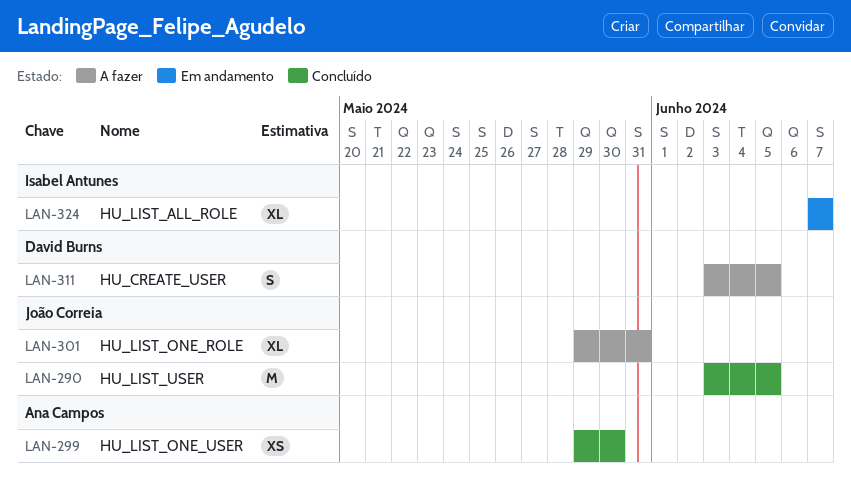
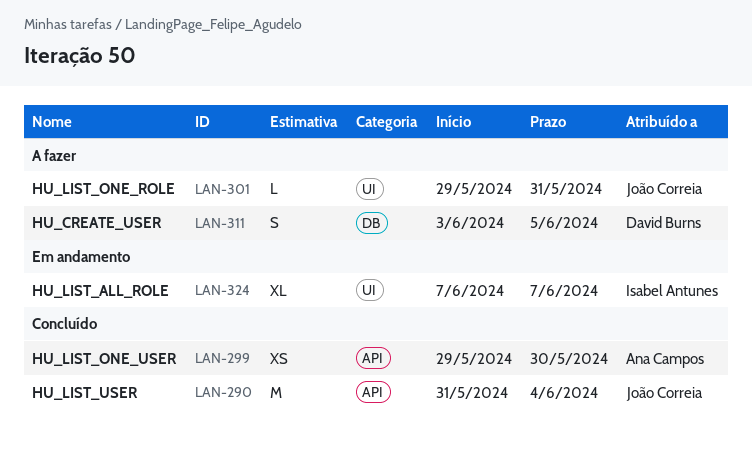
LAN-290, start: Jun 3 -> May 31
LAN-290, due: Jun 5 -> Jun 4
LAN-301, estimate: XL -> L

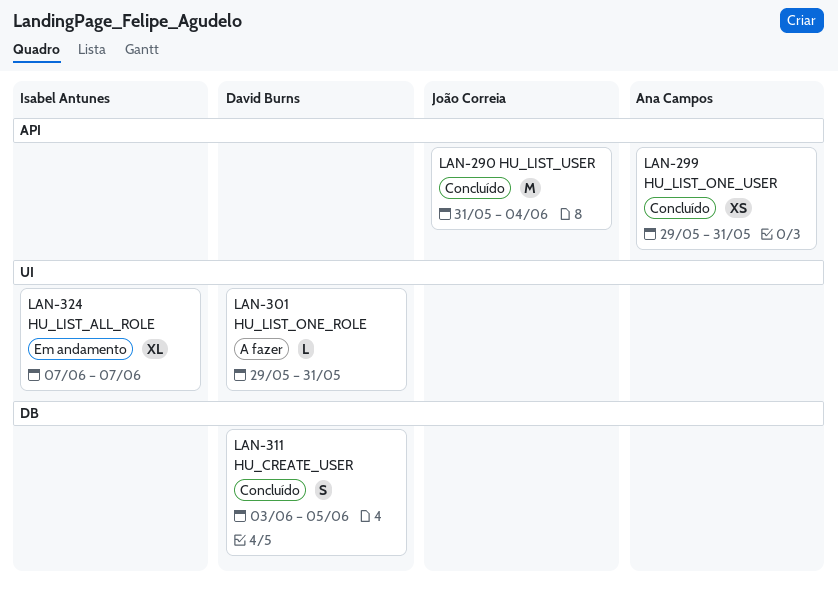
LAN-299, due: May 30 -> May 31
LAN-301, owner: João Correia -> David Burns
LAN-311, status: A fazer -> Concluído

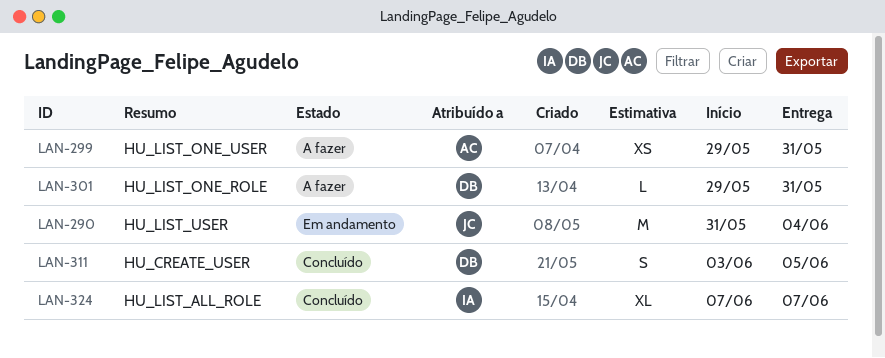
LAN-290, status: Concluído -> Em andamento
LAN-299, status: Concluído -> A fazer
LAN-324, status: Em andamento -> Concluído

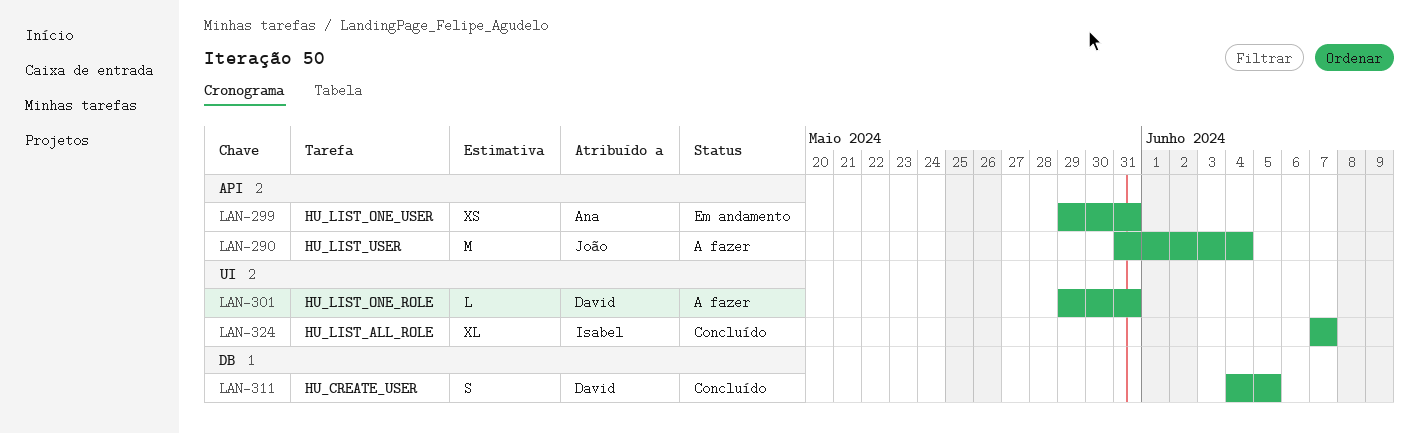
LAN-290, status: Em andamento -> A fazer
LAN-299, status: A fazer -> Em andamento
LAN-311, start: Jun 3 -> Jun 4

